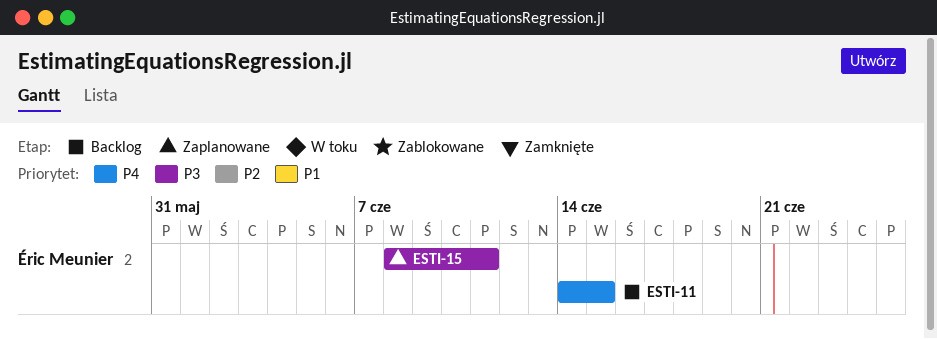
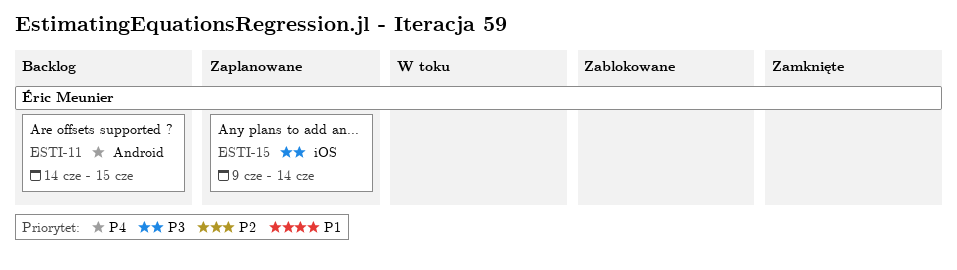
ESTI-15, start: Jun 8 -> Jun 9
ESTI-15, due: Jun 11 -> Jun 14

